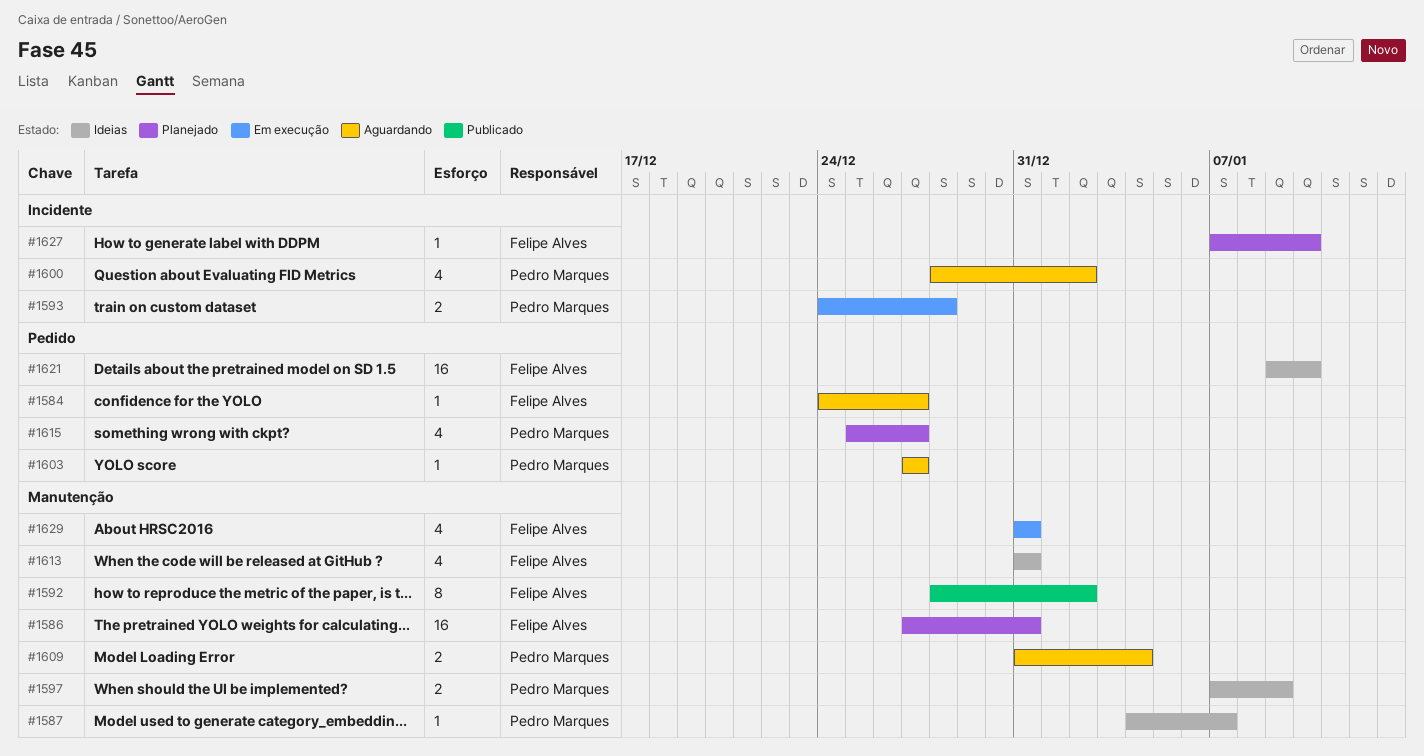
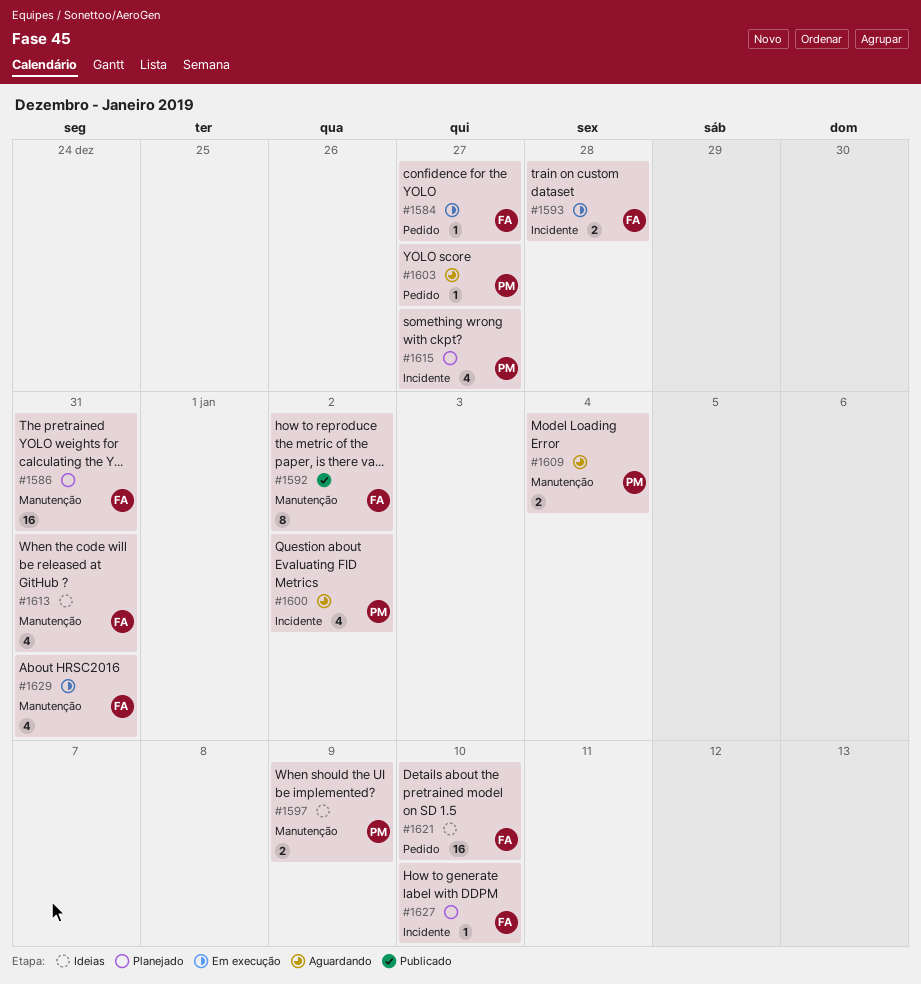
#1584, status: Aguardando -> Em execução
#1587: present -> none
#1593, owner: Pedro Marques -> Felipe Alves
#1615, label: Pedido -> Incidente

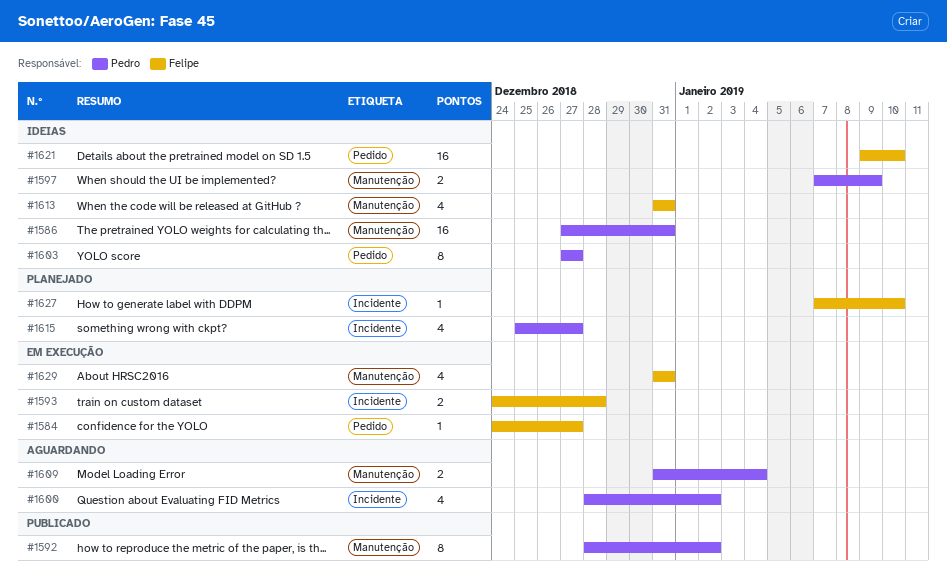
#1586, status: Planejado -> Ideias
#1586, owner: Felipe -> Pedro
#1592, owner: Felipe -> Pedro
#1603, status: Aguardando -> Ideias
#1603, estimate: 1 -> 8

